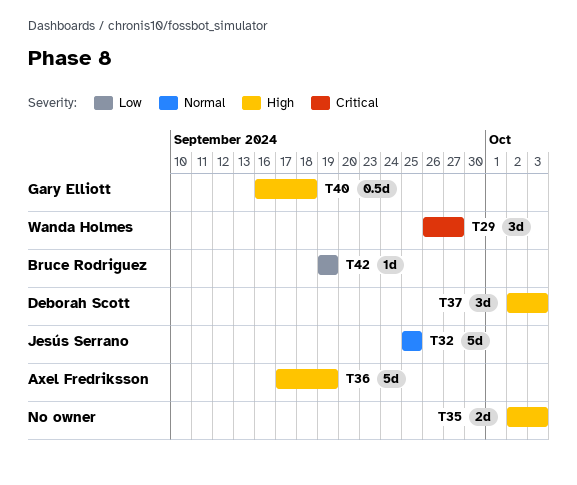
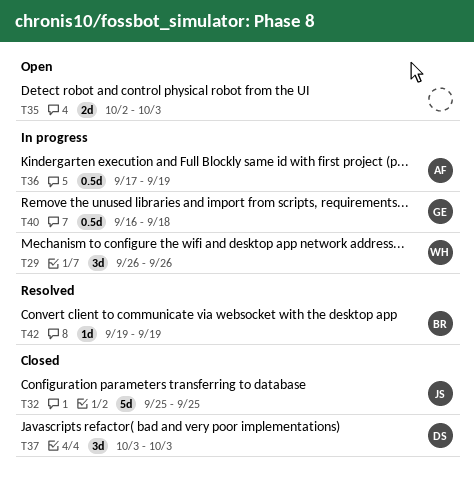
T29, due: Sep 27 -> Sep 26
T36, estimate: 5d -> 0.5d
T37, start: Oct 2 -> Oct 3

